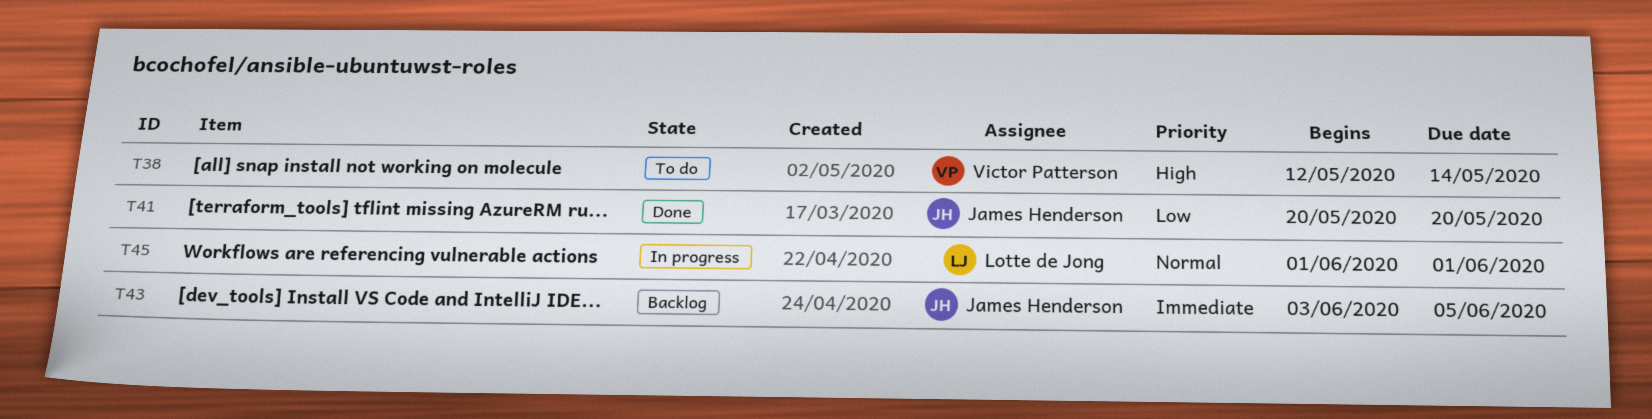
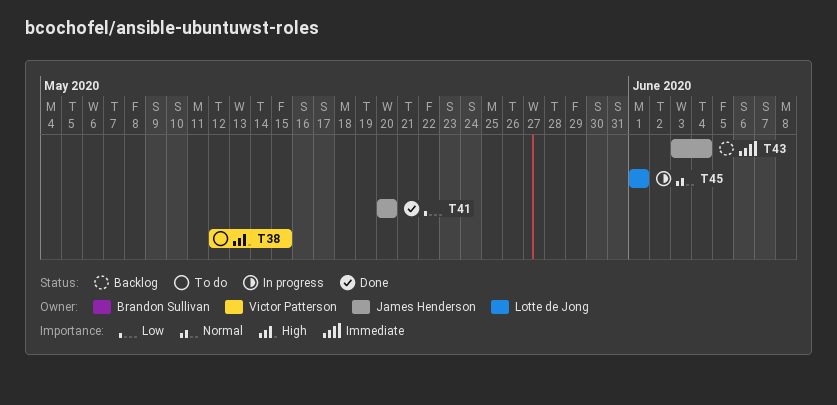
T38, due: May 14 -> May 15
T43, due: Jun 5 -> Jun 4

